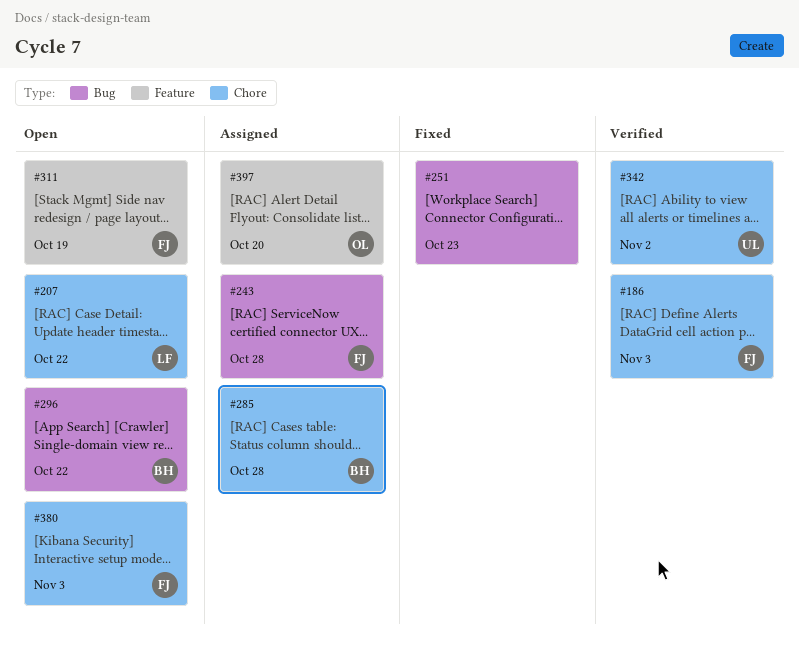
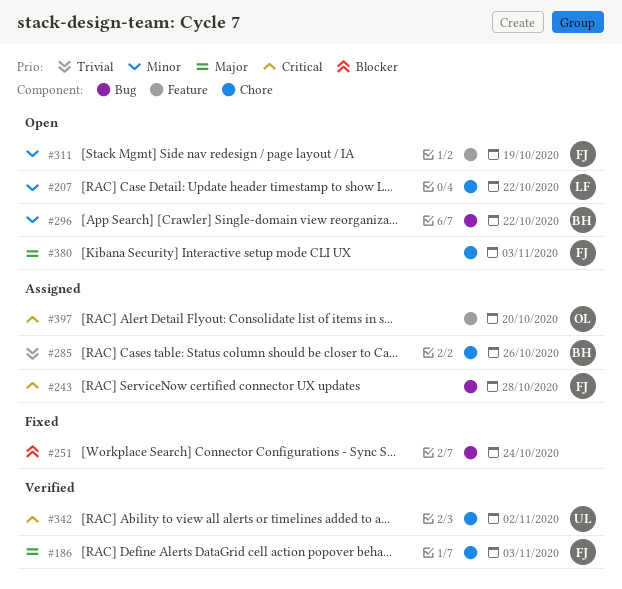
#251, due: Oct 23 -> Oct 24
#285, due: Oct 28 -> Oct 26

